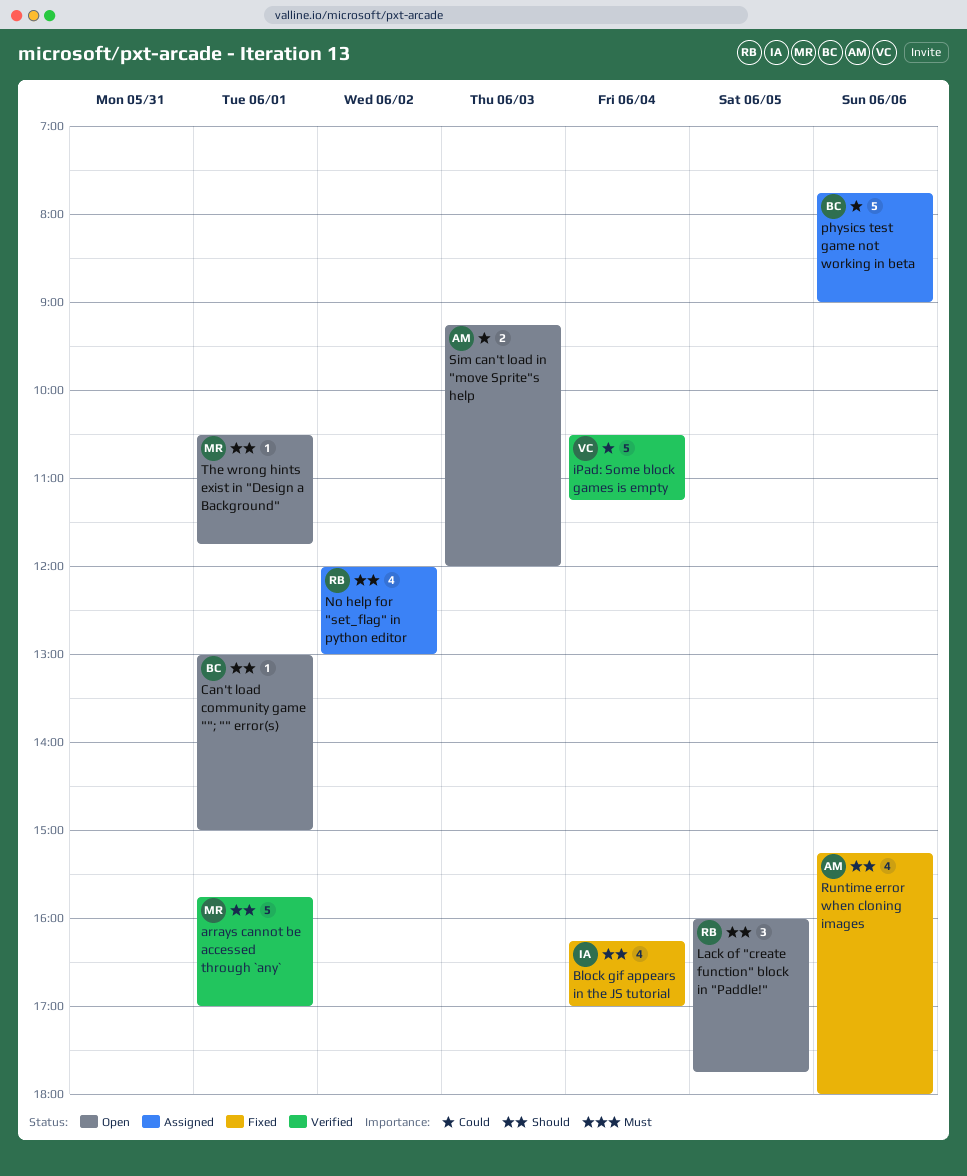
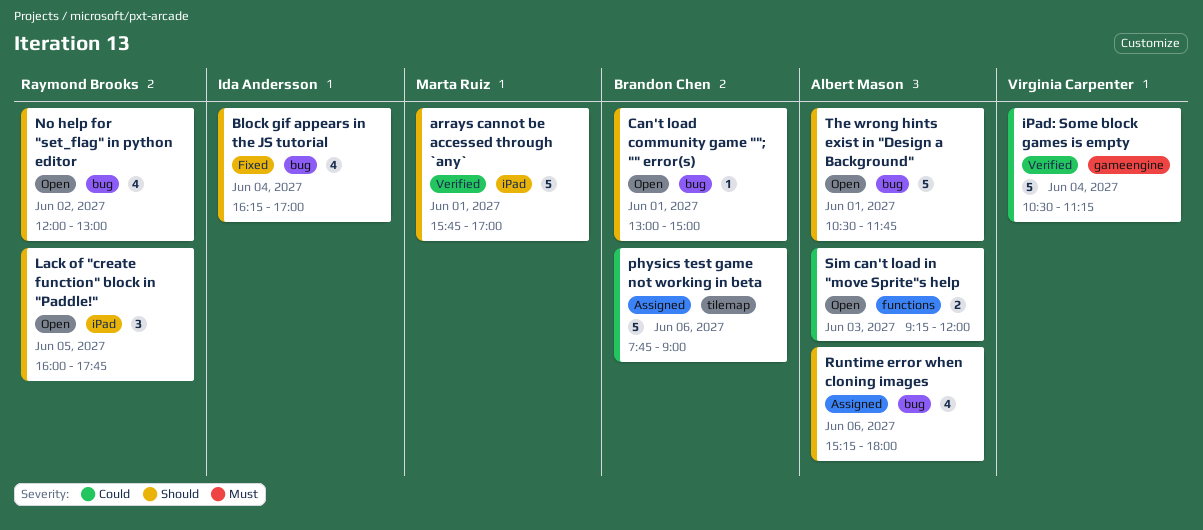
No help for "set_flag" in python editor, status: Assigned -> Open
Runtime error when cloning images, status: Fixed -> Assigned
The wrong hints exist in "Design a Background", owner: Marta Ruiz -> Albert Mason
The wrong hints exist in "Design a Background", estimate: 1 -> 5

